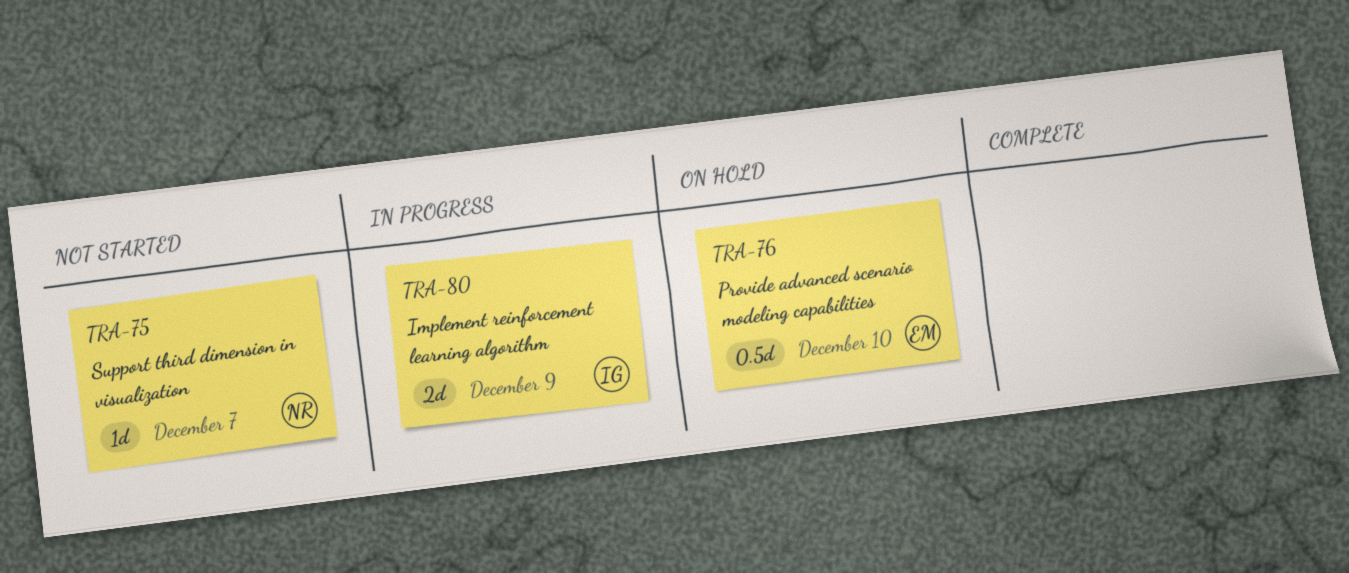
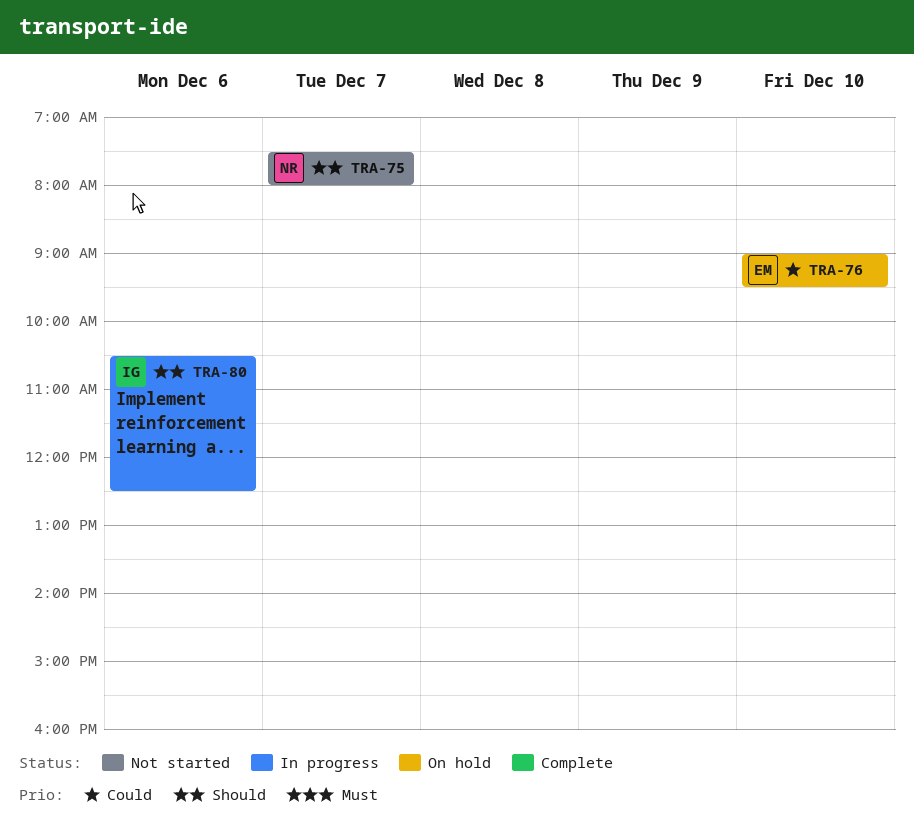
TRA-80, day: Dec 9 -> Dec 6

